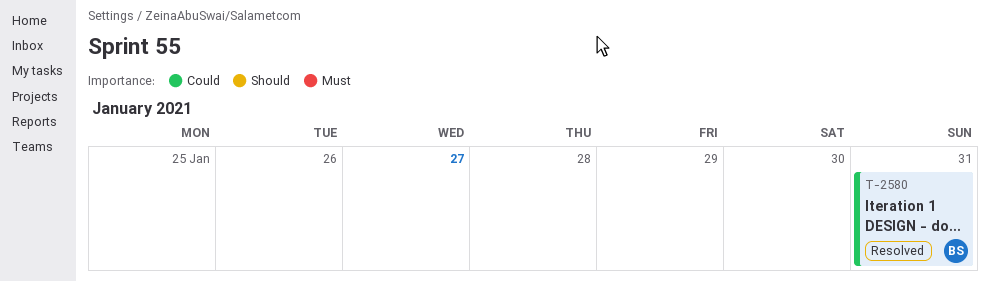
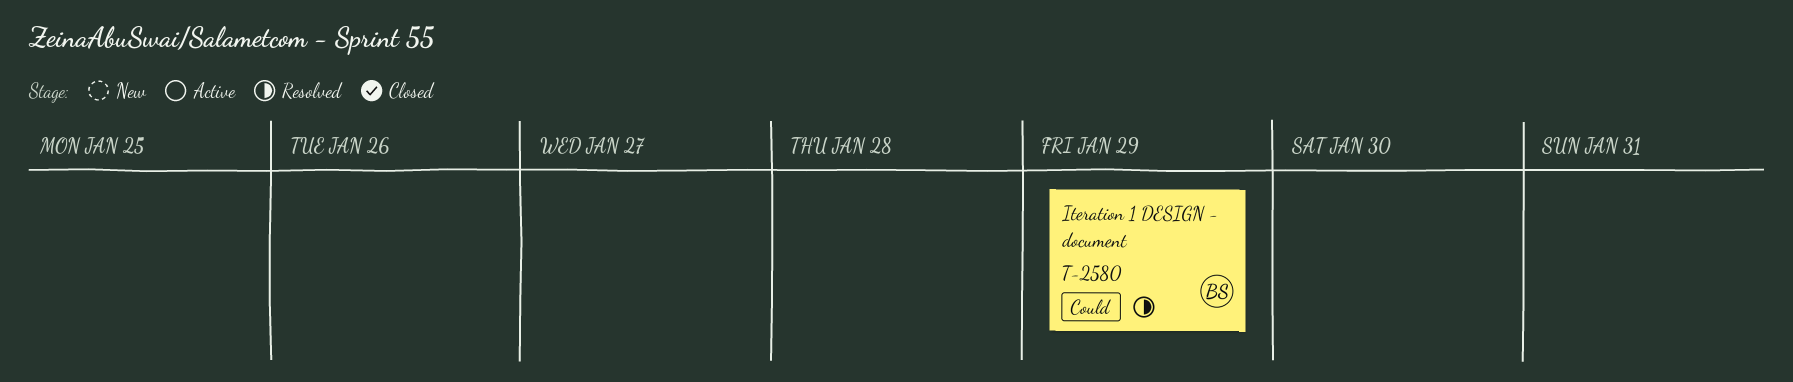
T-2580, due: Jan 31 -> Jan 29

